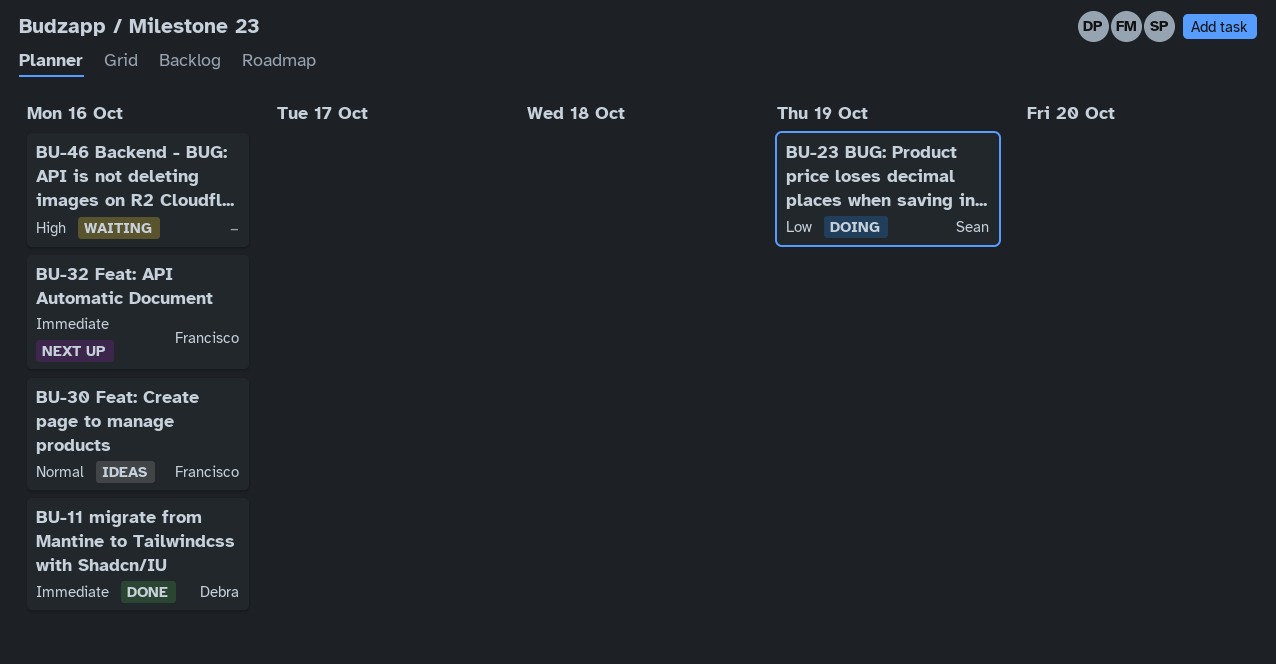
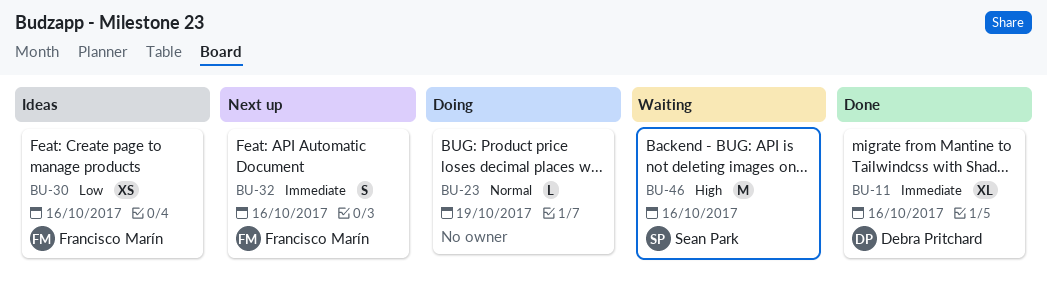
BU-23, owner: Sean Park -> none
BU-23, priority: Low -> Normal
BU-30, priority: Normal -> Low
BU-46, owner: none -> Sean Park

